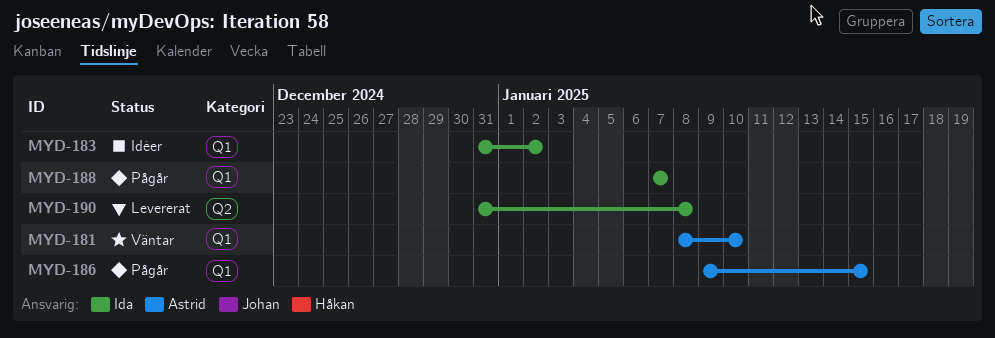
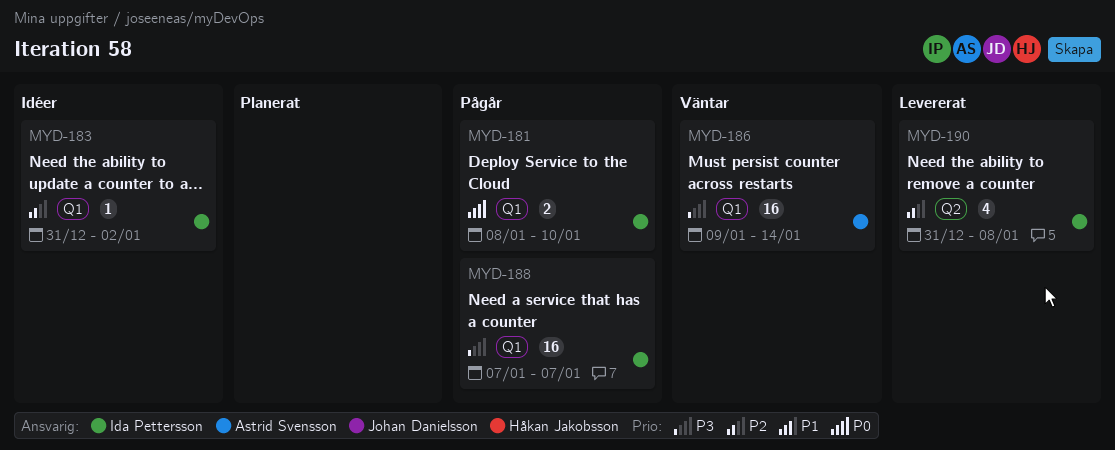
MYD-181, status: Väntar -> Pågår
MYD-181, owner: Astrid Svensson -> Ida Pettersson
MYD-186, status: Pågår -> Väntar
MYD-186, due: Jan 15 -> Jan 14

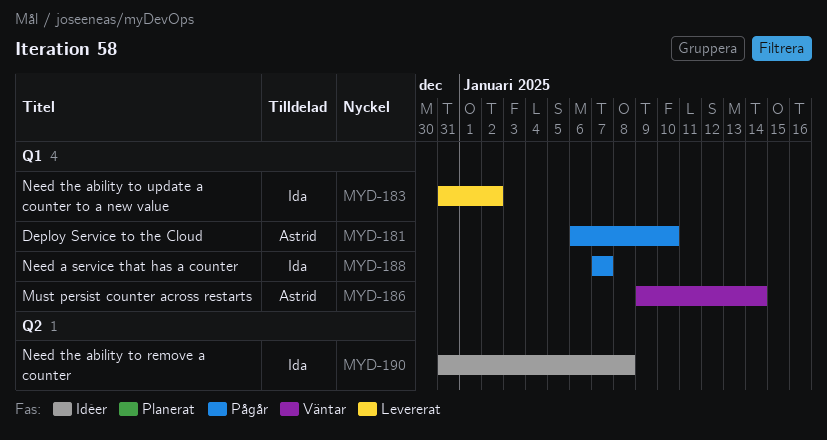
MYD-181, owner: Ida Pettersson -> Astrid Svensson
MYD-181, start: Jan 8 -> Jan 6
MYD-183, status: Idéer -> Levererat
MYD-190, status: Levererat -> Idéer

